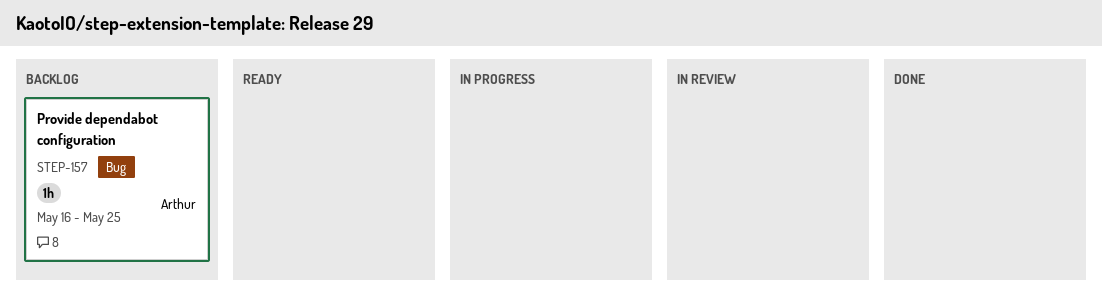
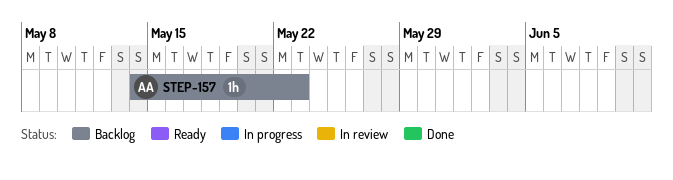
STEP-157, start: May 16 -> May 14
STEP-157, due: May 25 -> May 23

